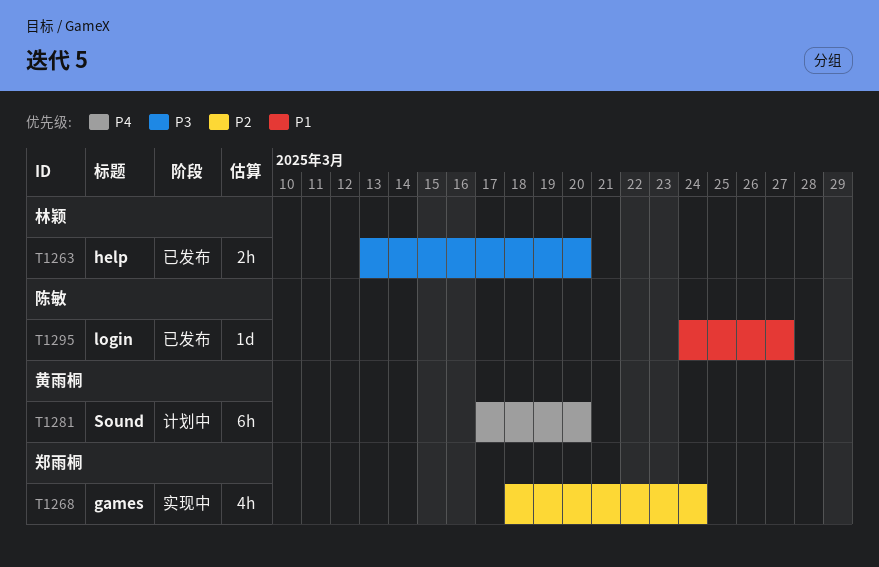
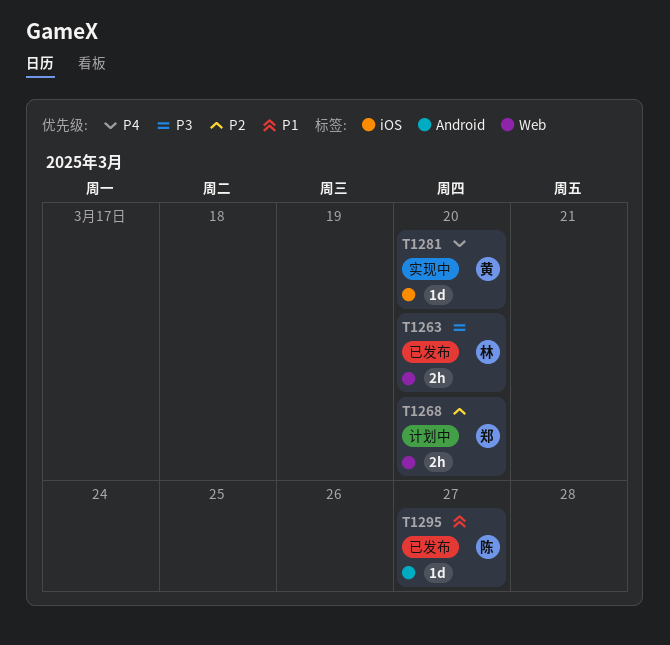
T1268, status: 实现中 -> 计划中
T1268, estimate: 4h -> 2h
T1268, due: Mar 24 -> Mar 20
T1281, status: 计划中 -> 实现中
T1281, estimate: 6h -> 1d

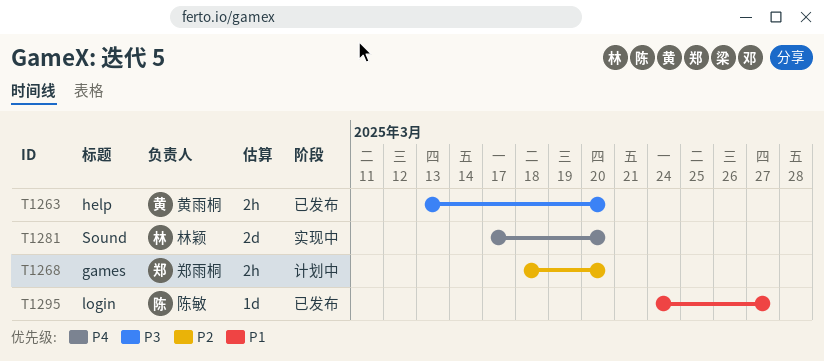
T1263, owner: 林颖 -> 黄雨桐
T1281, owner: 黄雨桐 -> 林颖
T1281, estimate: 1d -> 2d

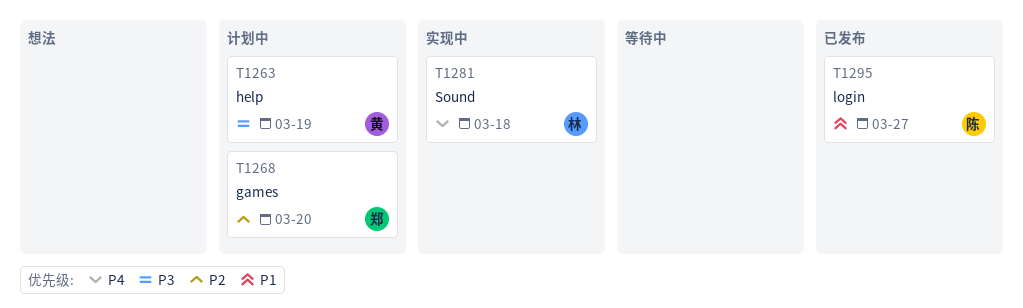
T1263, status: 已发布 -> 计划中
T1263, due: Mar 20 -> Mar 19
T1281, due: Mar 20 -> Mar 18

